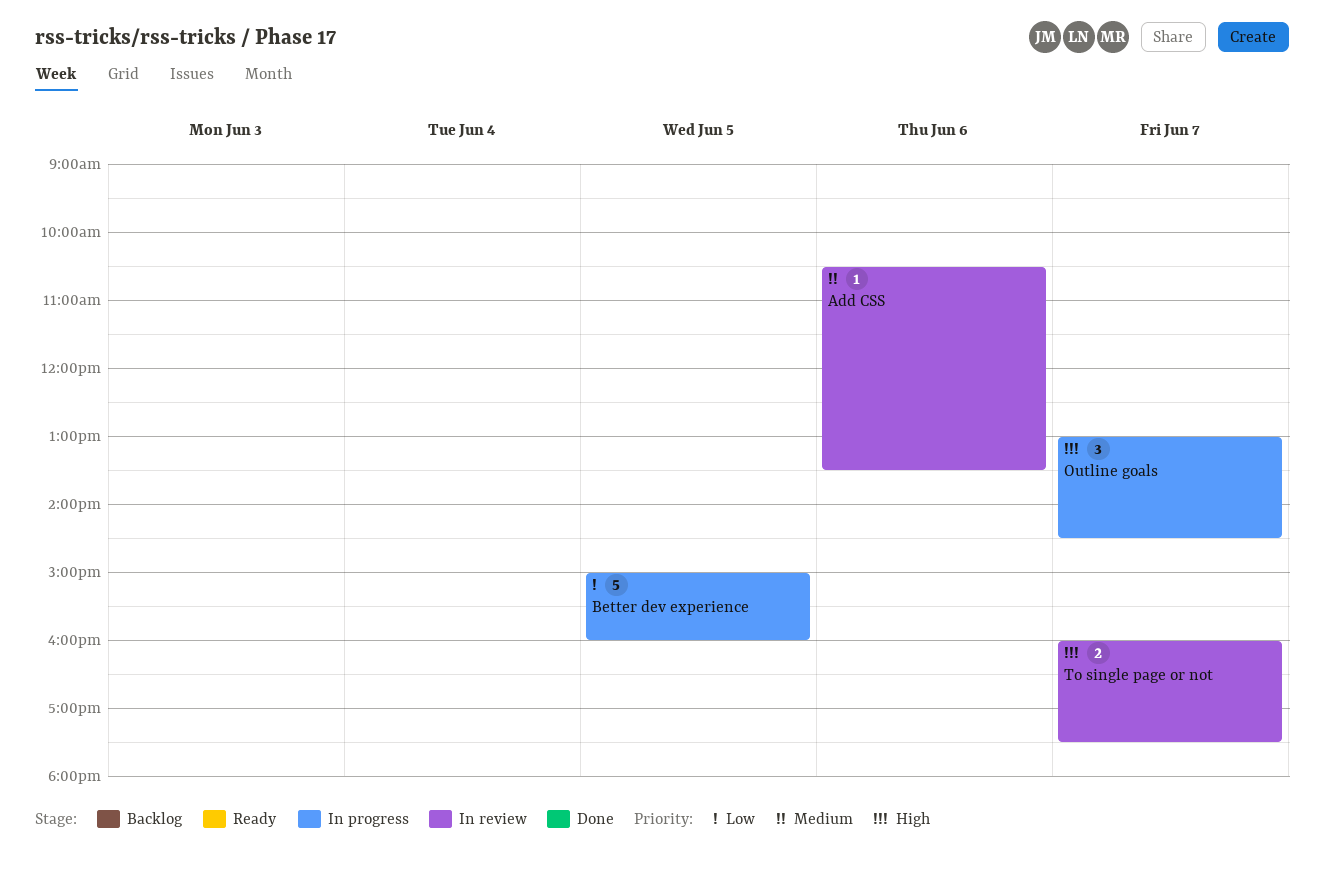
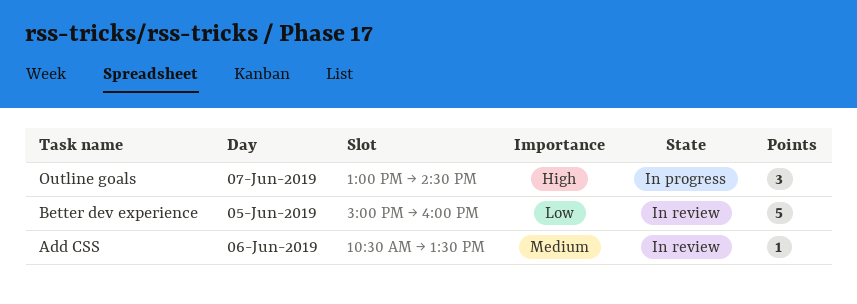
Better dev experience, status: In progress -> In review
To single page or not: present -> none

